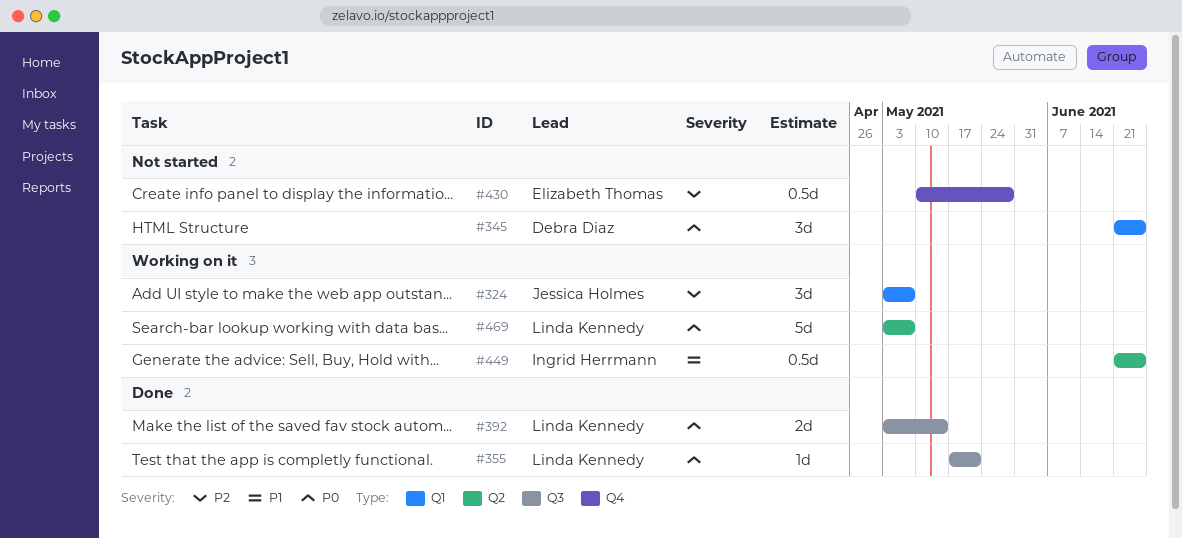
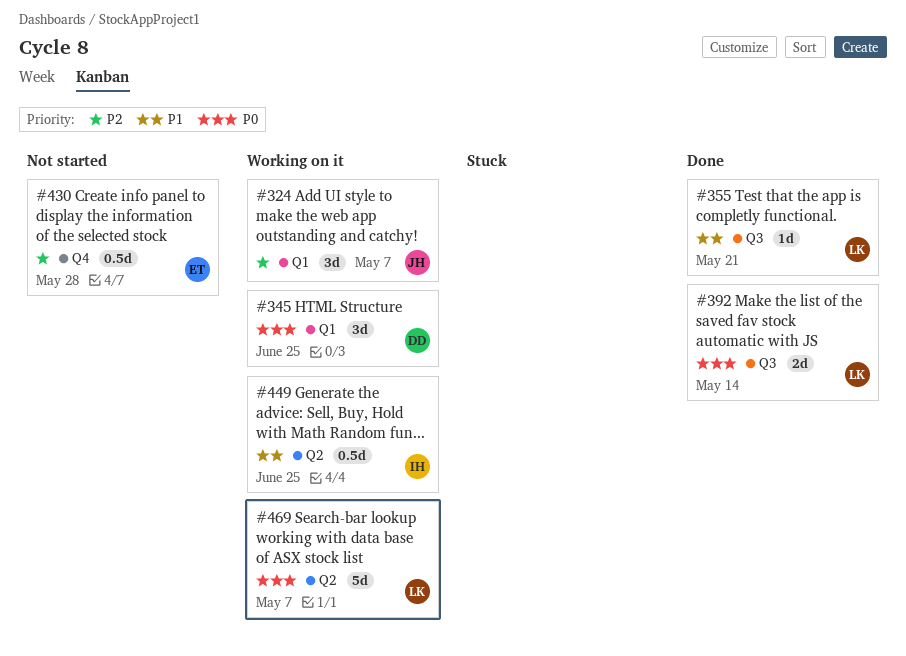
#345, status: Not started -> Working on it
#355, priority: P0 -> P1

